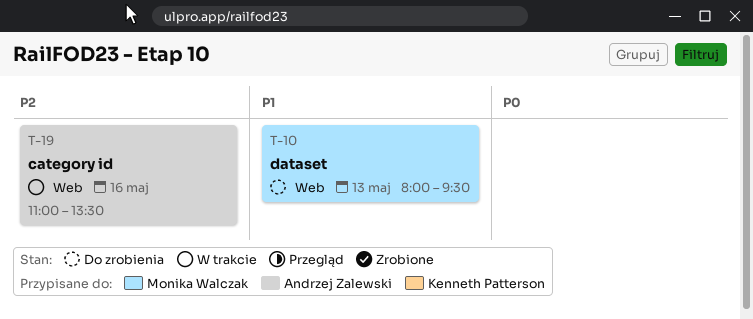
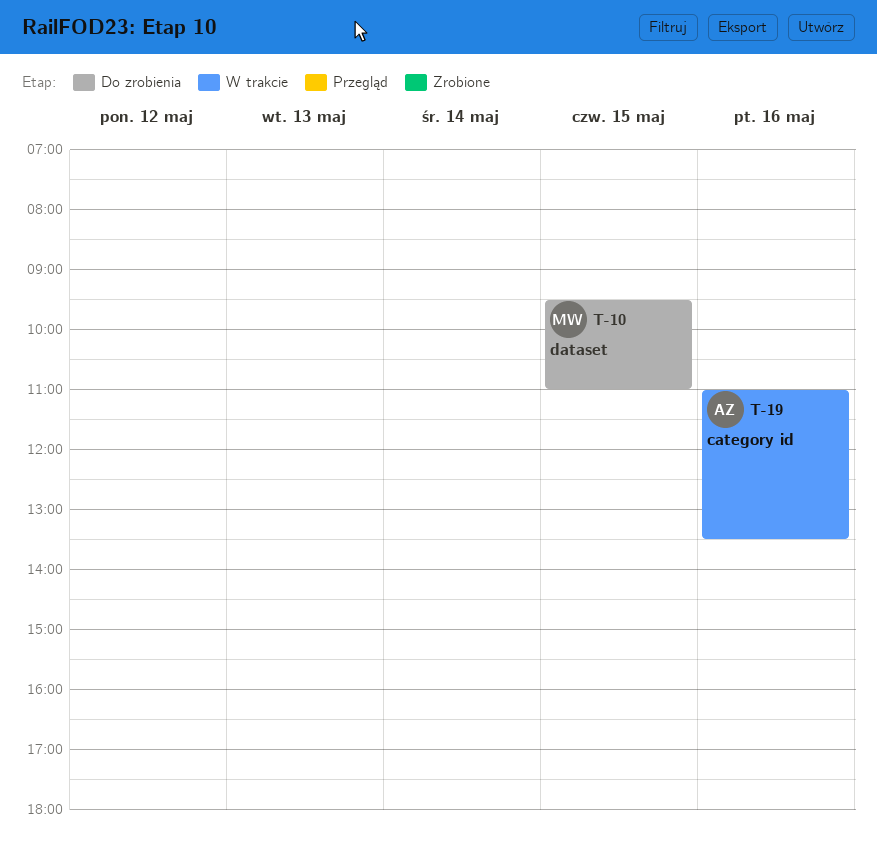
T-10, day: May 13 -> May 15
T-10, begins: 08:00 -> 09:30
T-10, ends: 09:30 -> 11:00

